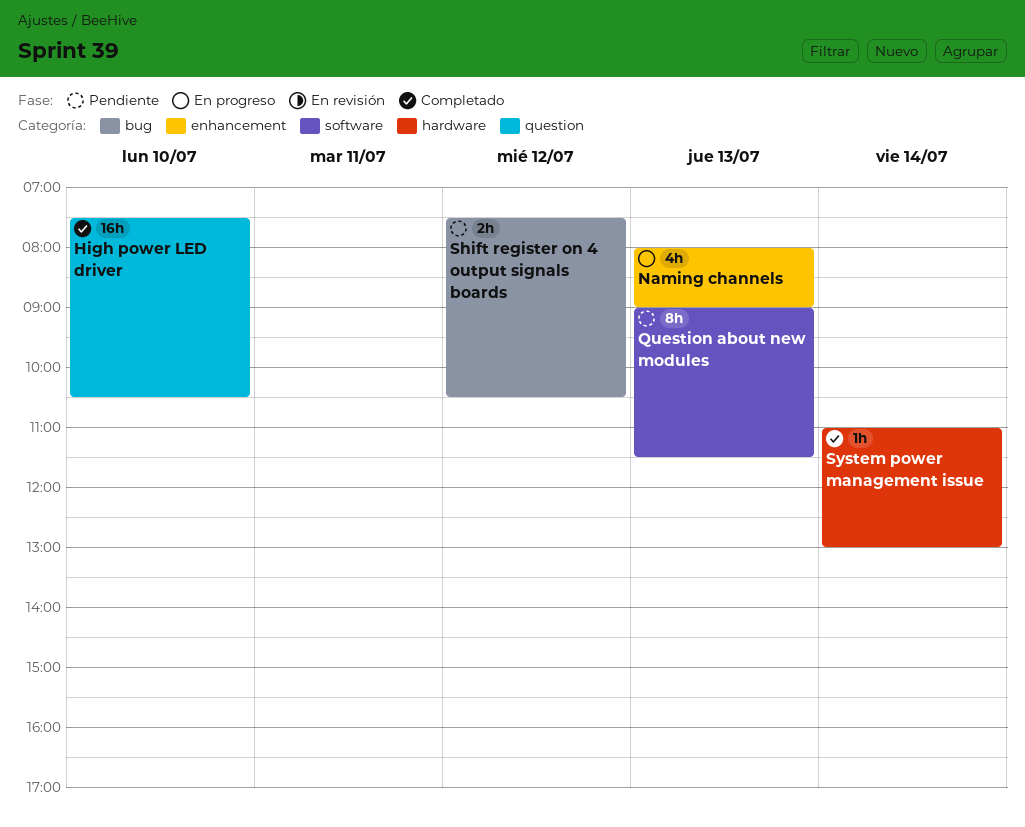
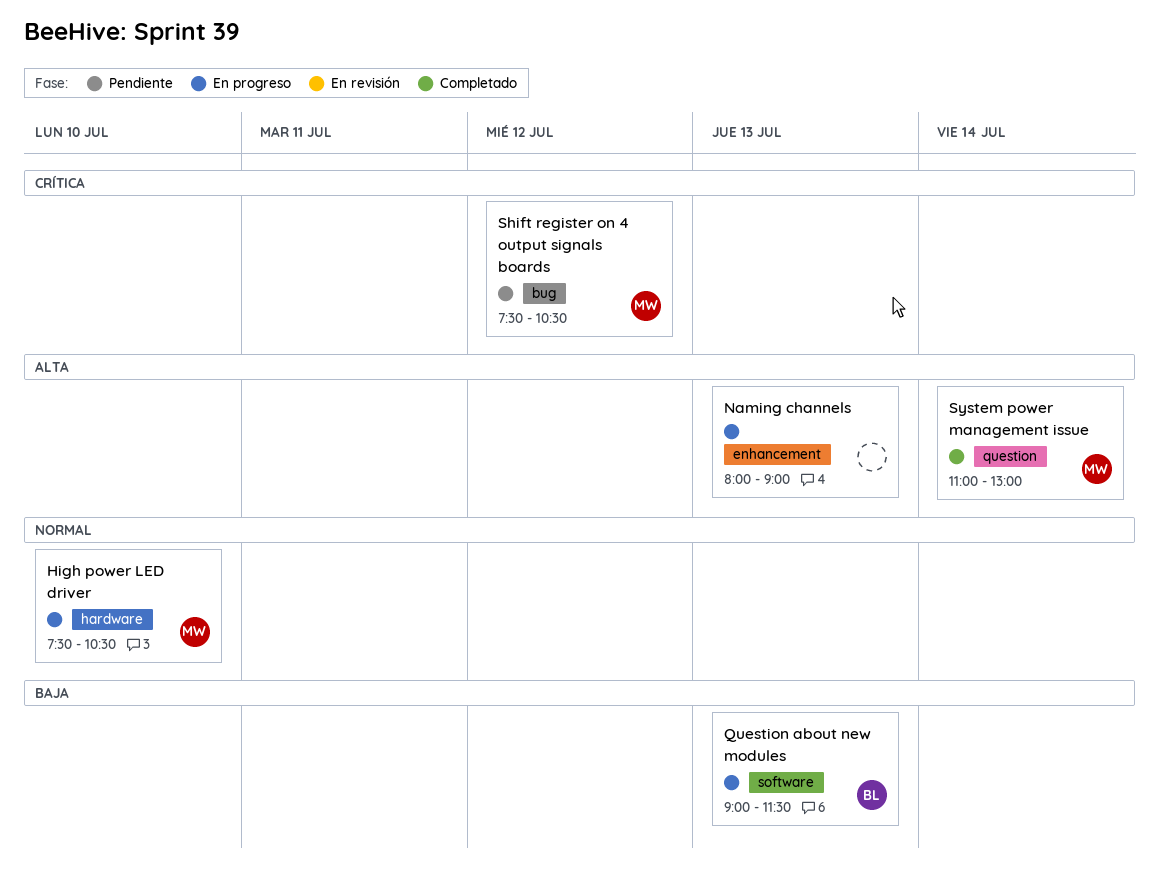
High power LED driver, status: Completado -> En progreso
High power LED driver, label: question -> hardware
Question about new modules, status: Pendiente -> En progreso
System power management issue, label: hardware -> question

